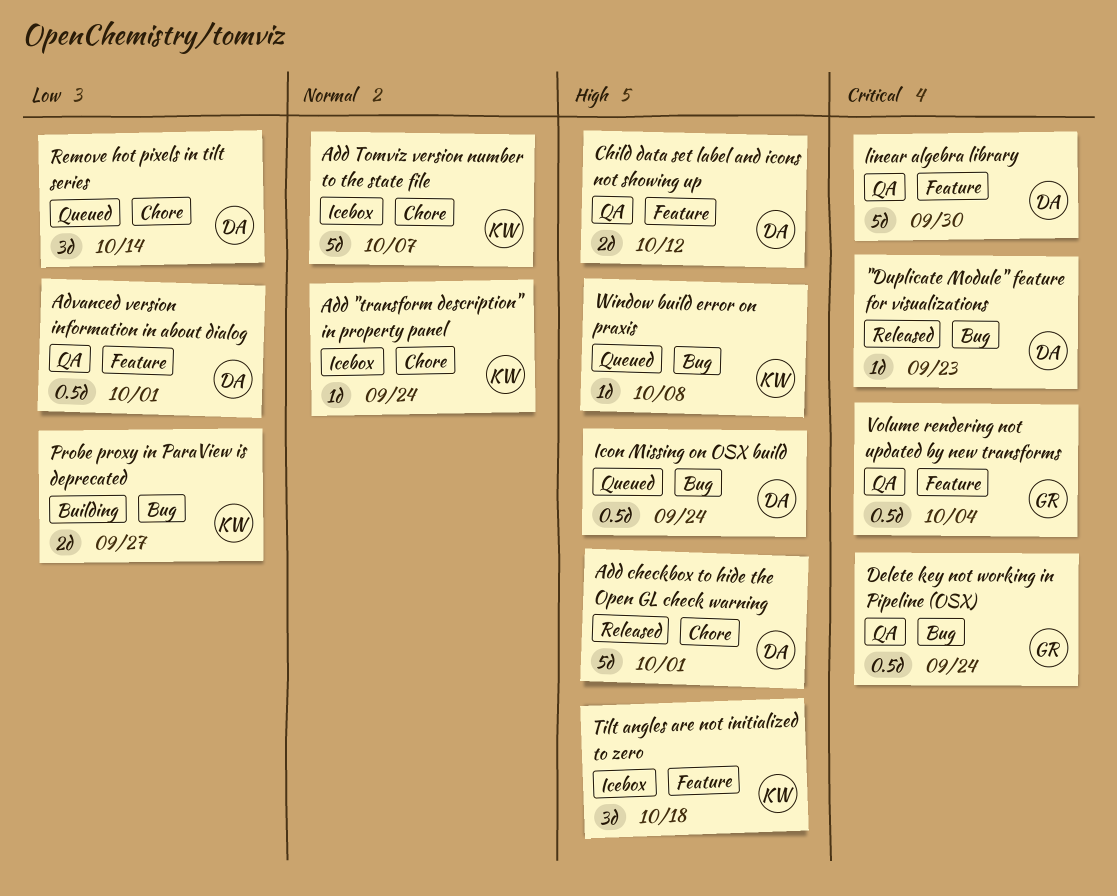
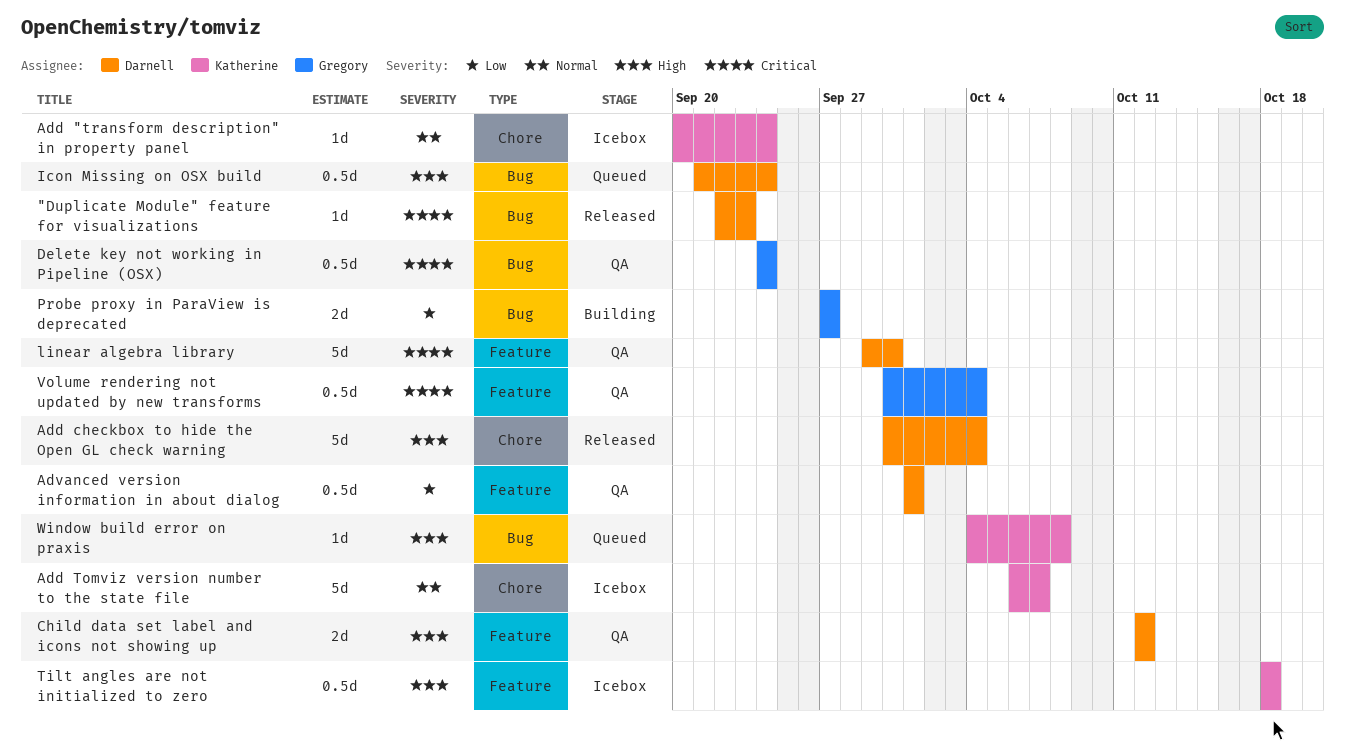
Add checkbox to hide the Open GL check warning, due: Oct 1 -> Oct 4
Probe proxy in ParaView is deprecated, owner: Katherine -> Gregory
Remove hot pixels in tilt series: present -> none
Tilt angles are not initialized to zero, estimate: 3d -> 0.5d

